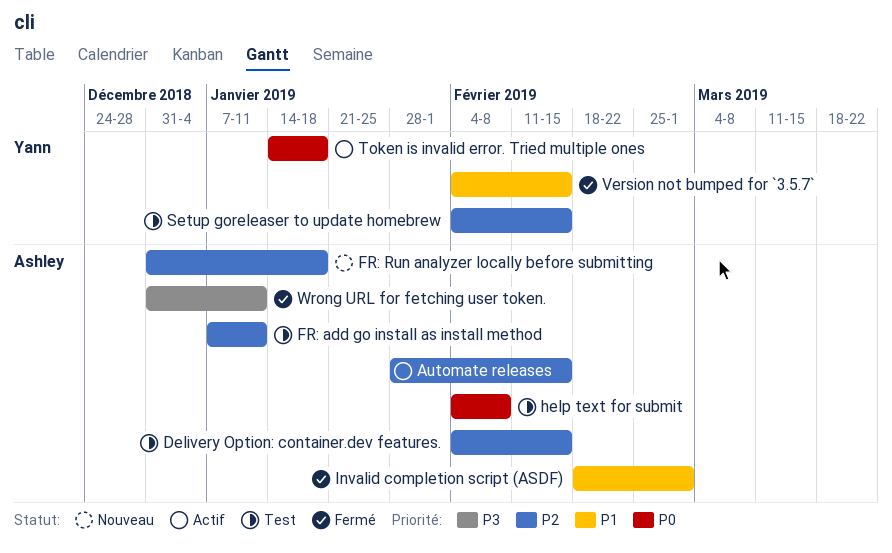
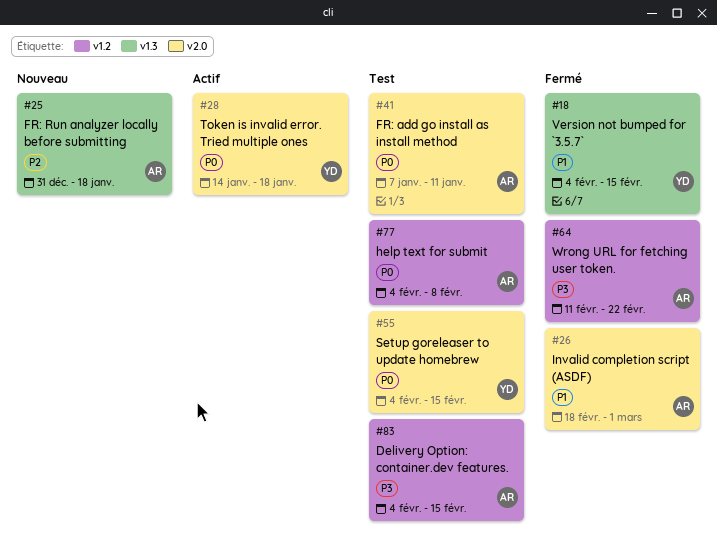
Automate releases: present -> none
Delivery Option: container.dev features., priority: P2 -> P3
FR: add go install as install method, priority: P2 -> P0
Setup goreleaser to update homebrew, priority: P2 -> P0
Wrong URL for fetching user token., start: Dec 31 -> Feb 11
Wrong URL for fetching user token., due: Jan 11 -> Feb 22

